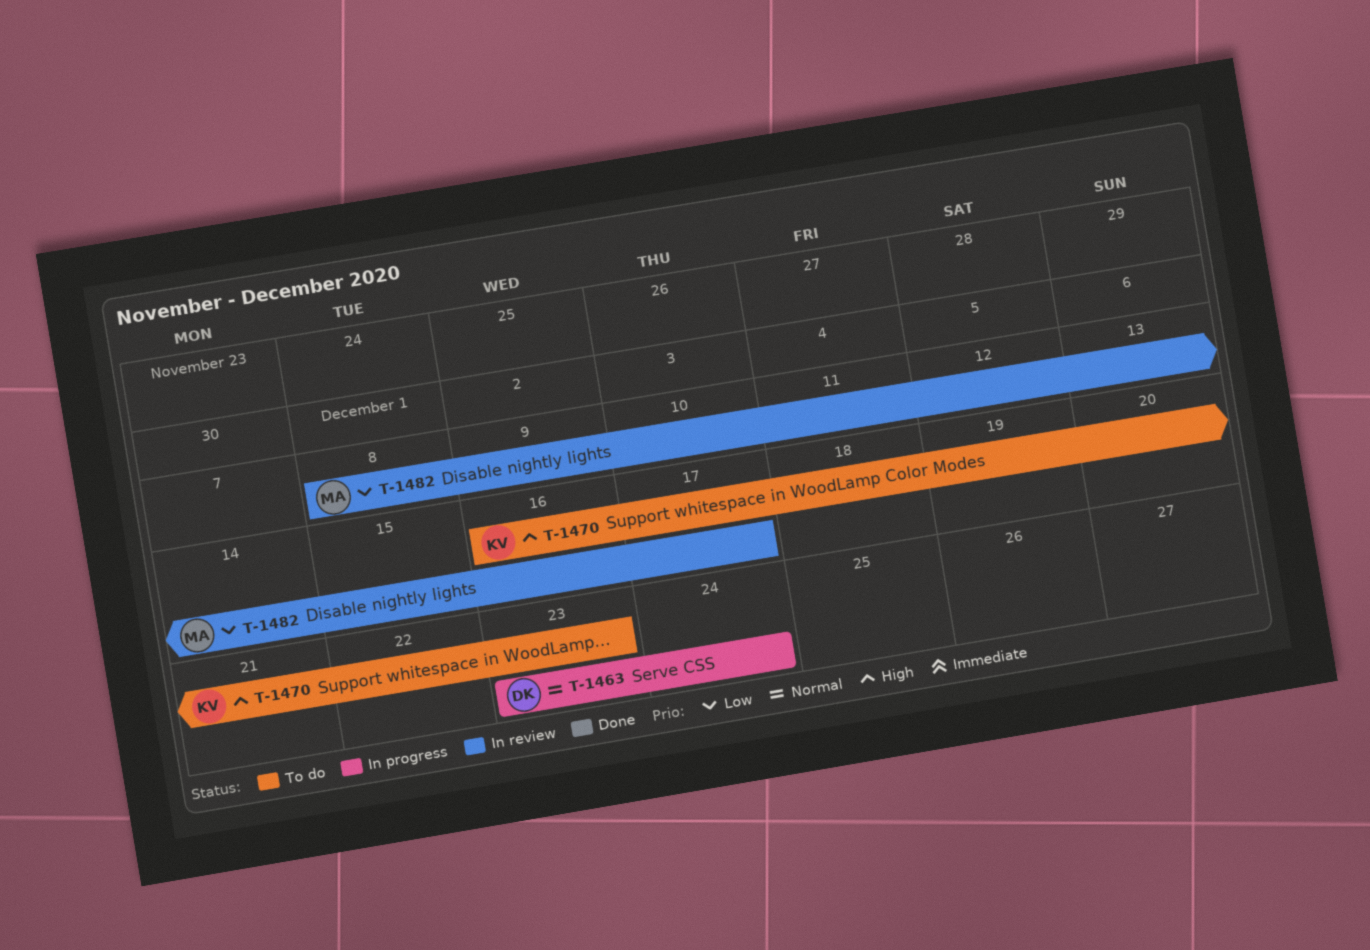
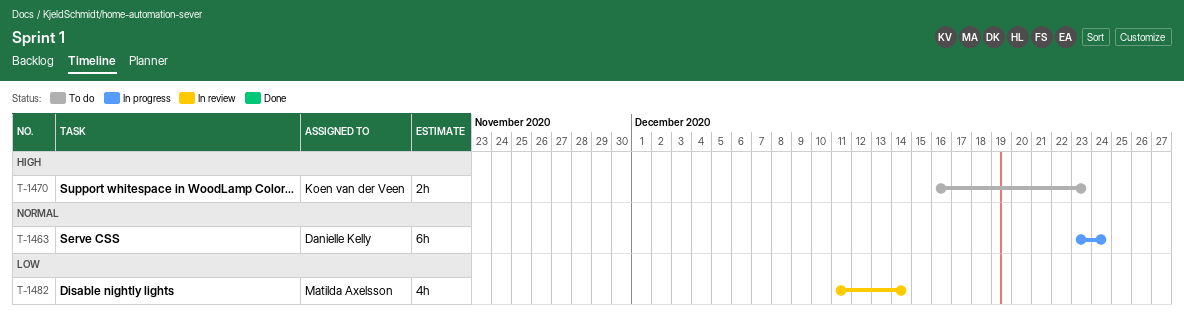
T-1482, start: Dec 8 -> Dec 11
T-1482, due: Dec 17 -> Dec 14

